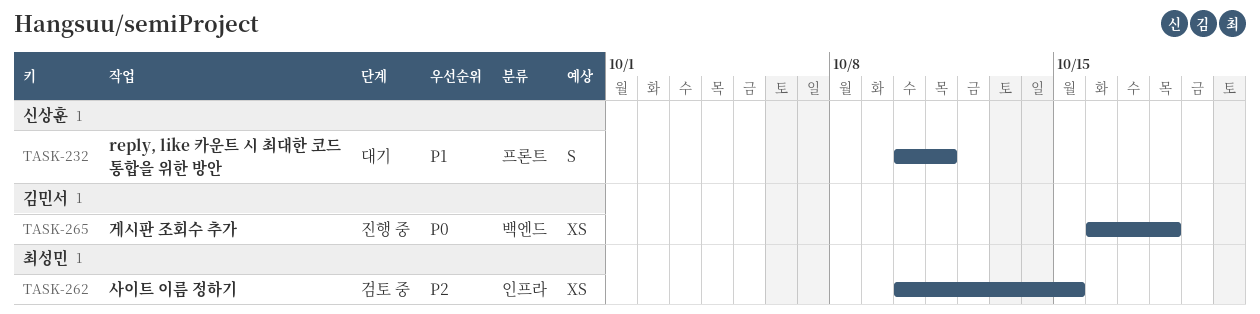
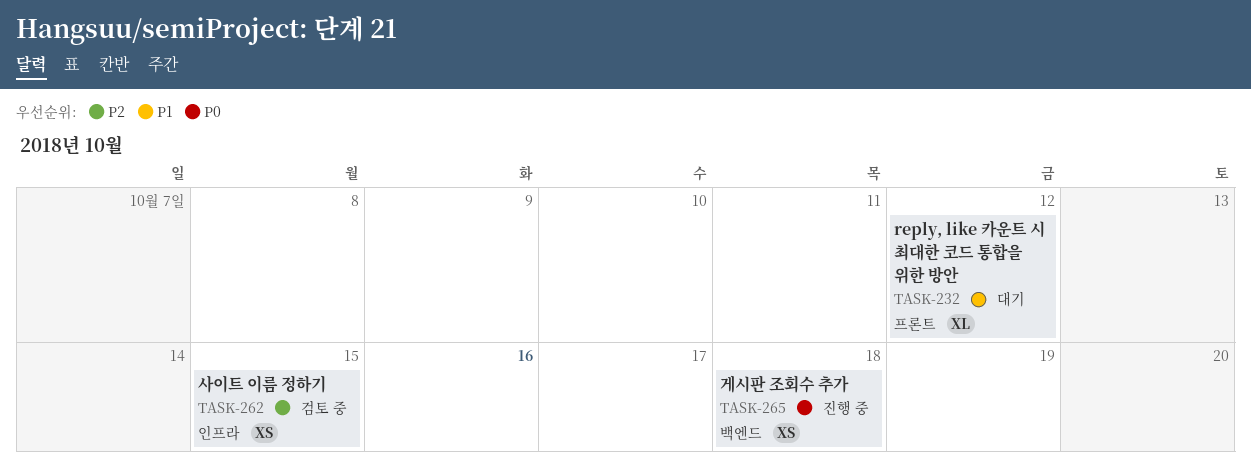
TASK-232, estimate: S -> XL
TASK-232, due: Oct 11 -> Oct 12

